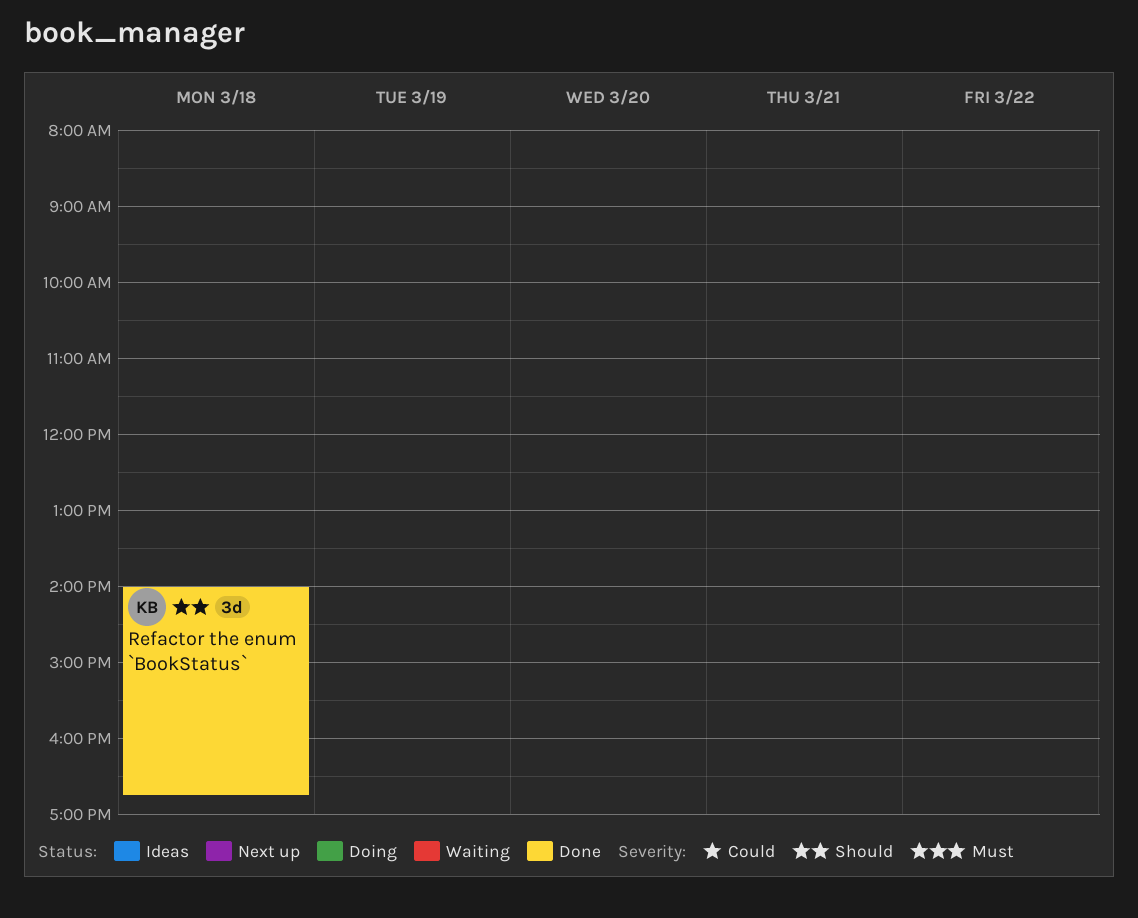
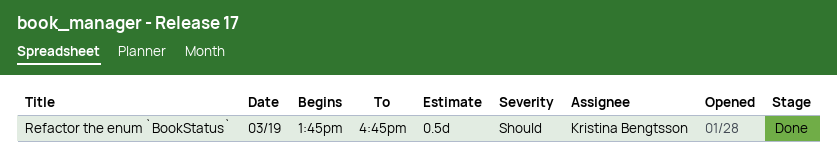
Refactor the enum `BookStatus`, estimate: 3d -> 0.5d
Refactor the enum `BookStatus`, day: Mar 18 -> Mar 19
Refactor the enum `BookStatus`, begins: 14:00 -> 13:45

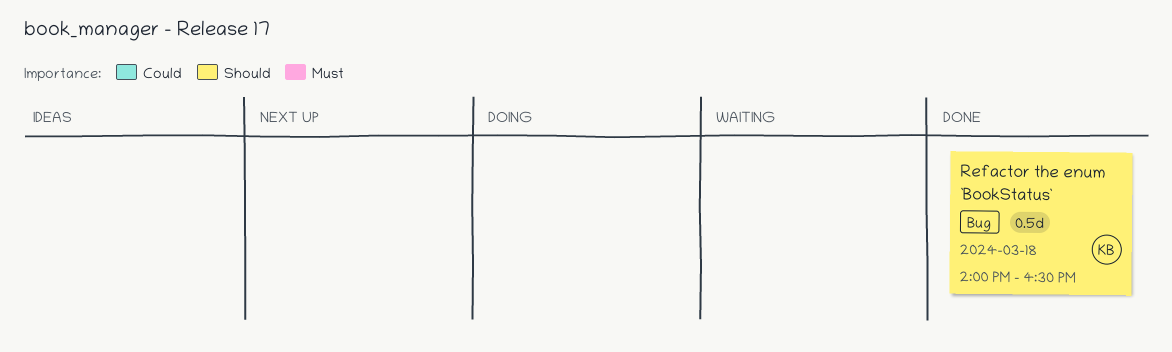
Refactor the enum `BookStatus`, day: Mar 19 -> Mar 18
Refactor the enum `BookStatus`, begins: 13:45 -> 14:00
Refactor the enum `BookStatus`, ends: 16:45 -> 16:30

